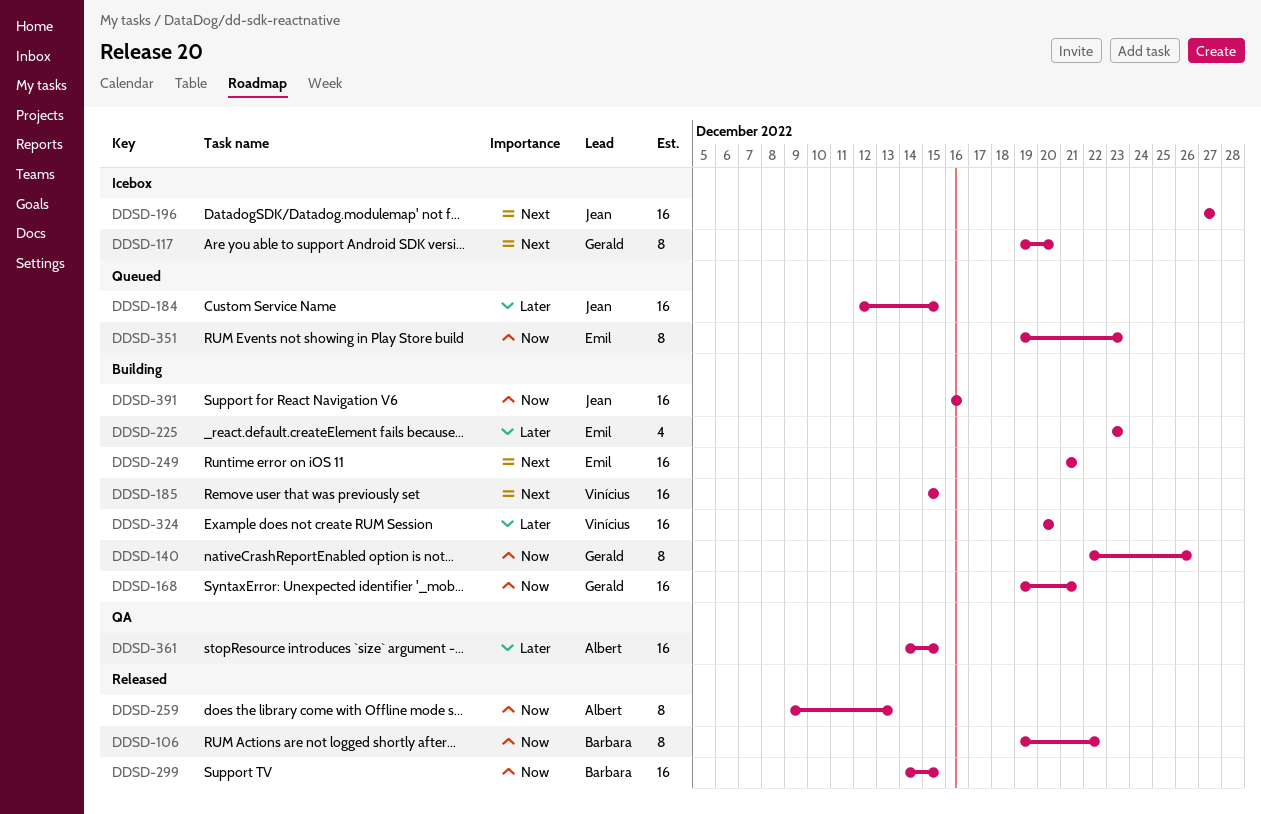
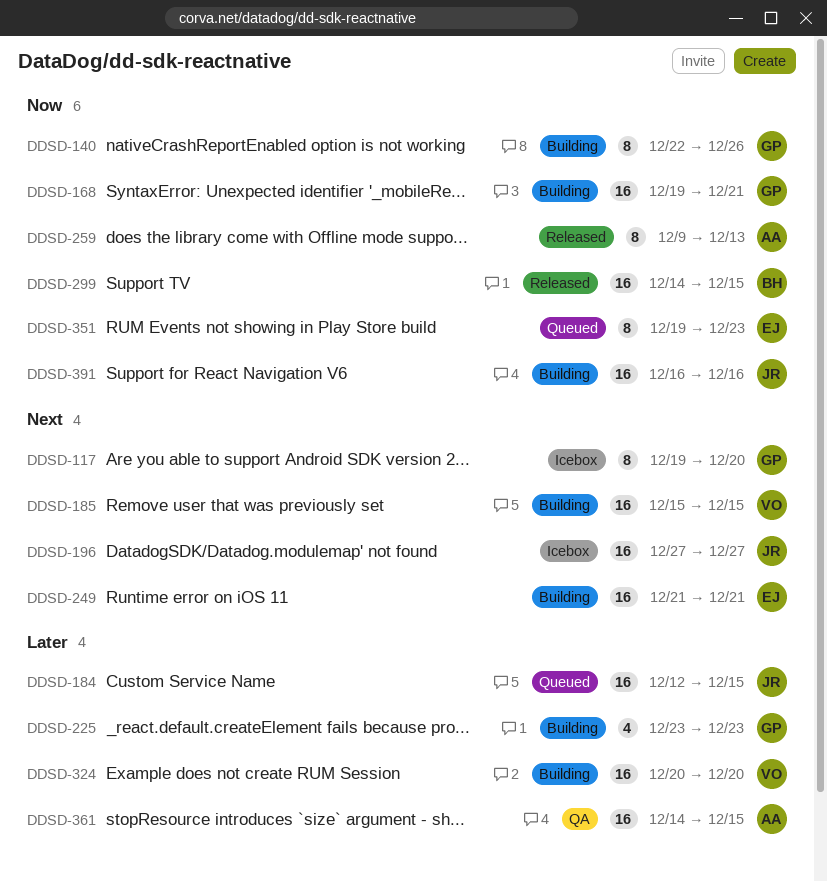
DDSD-106: present -> none
DDSD-225, owner: Emil -> Gerald

